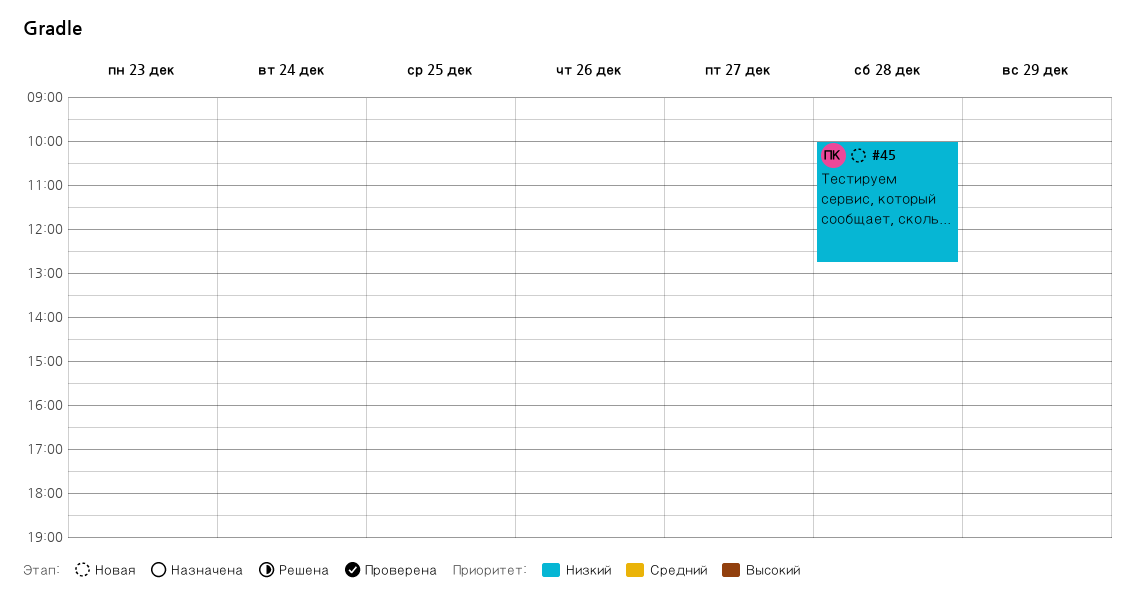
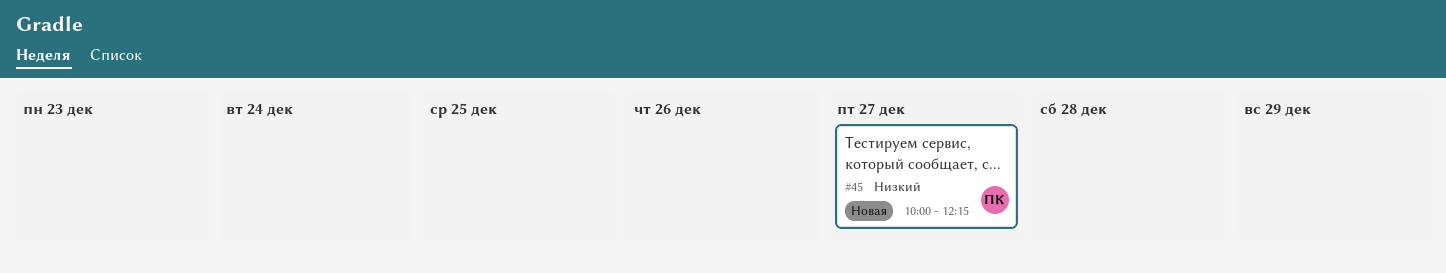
#45, day: Dec 28 -> Dec 27
#45, ends: 12:45 -> 12:15

